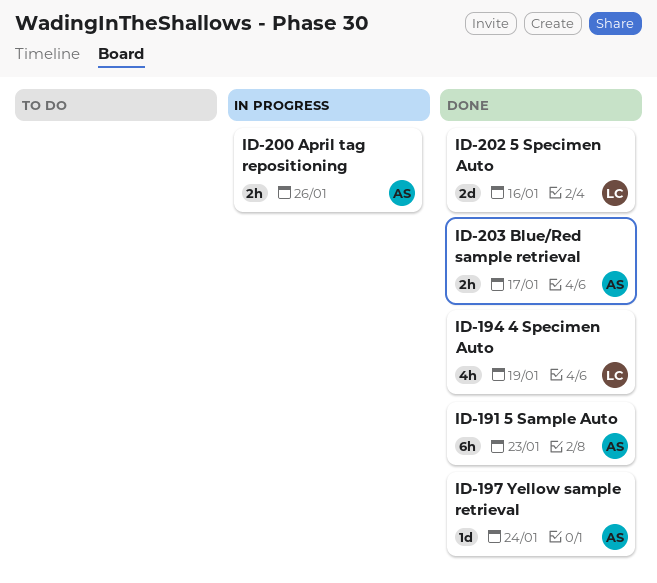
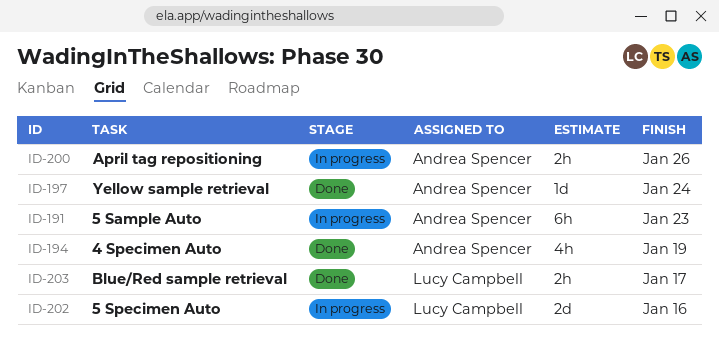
ID-191, status: Done -> In progress
ID-194, owner: Lucy Campbell -> Andrea Spencer
ID-202, status: Done -> In progress
ID-203, owner: Andrea Spencer -> Lucy Campbell

